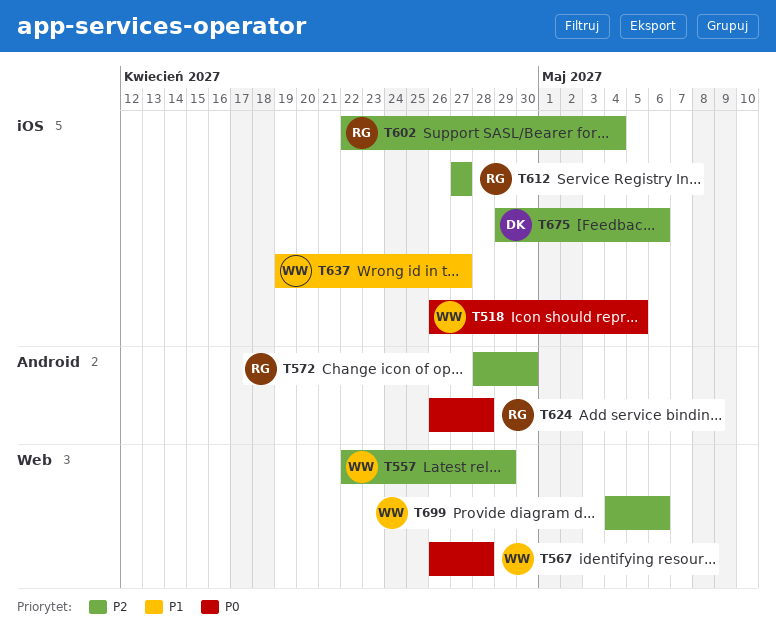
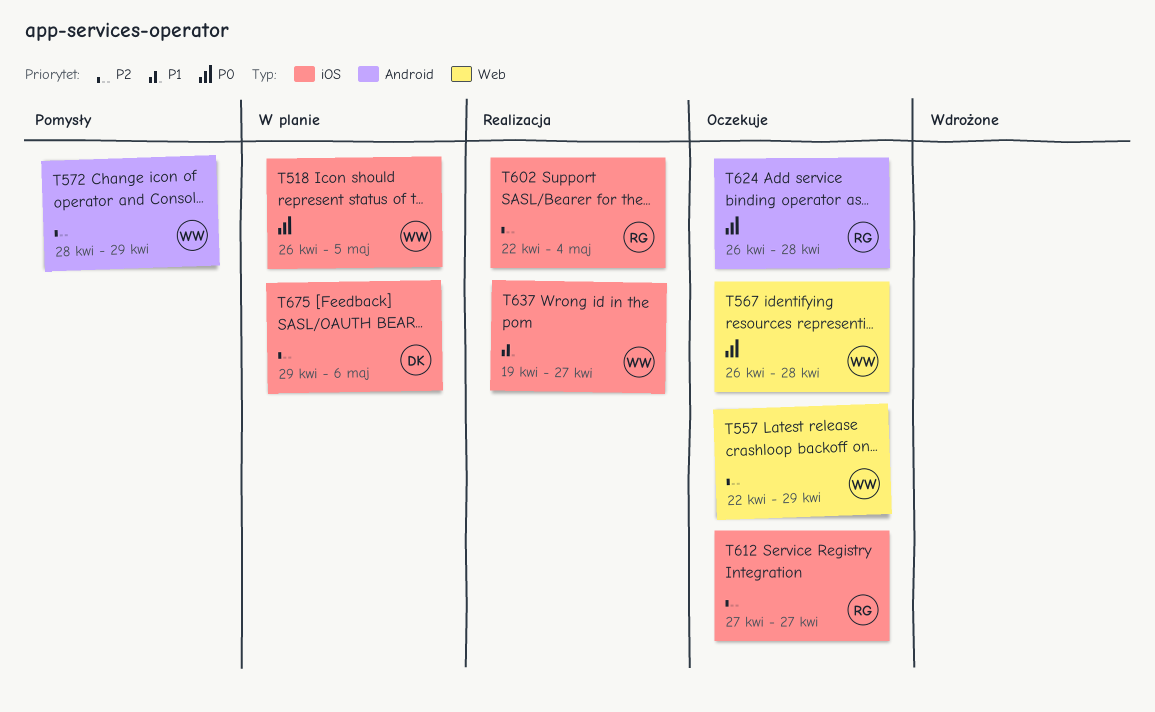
T572, owner: RG -> WW
T572, due: Apr 30 -> Apr 29
T699: present -> none

